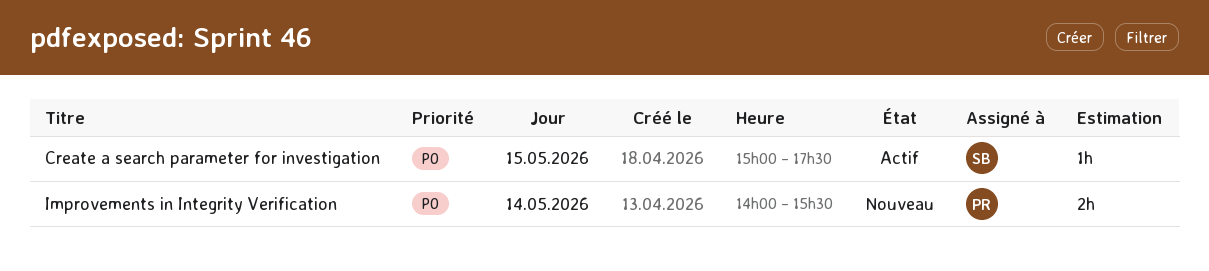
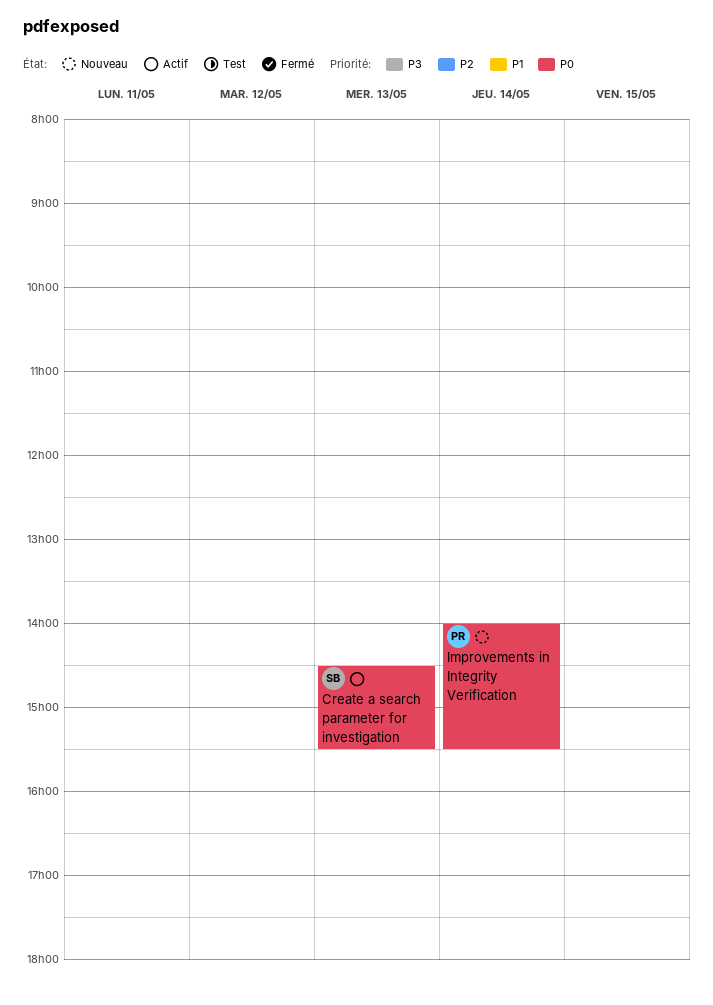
Create a search parameter for investigation, day: May 15 -> May 13
Create a search parameter for investigation, begins: 15:00 -> 14:30
Create a search parameter for investigation, ends: 17:30 -> 15:30

